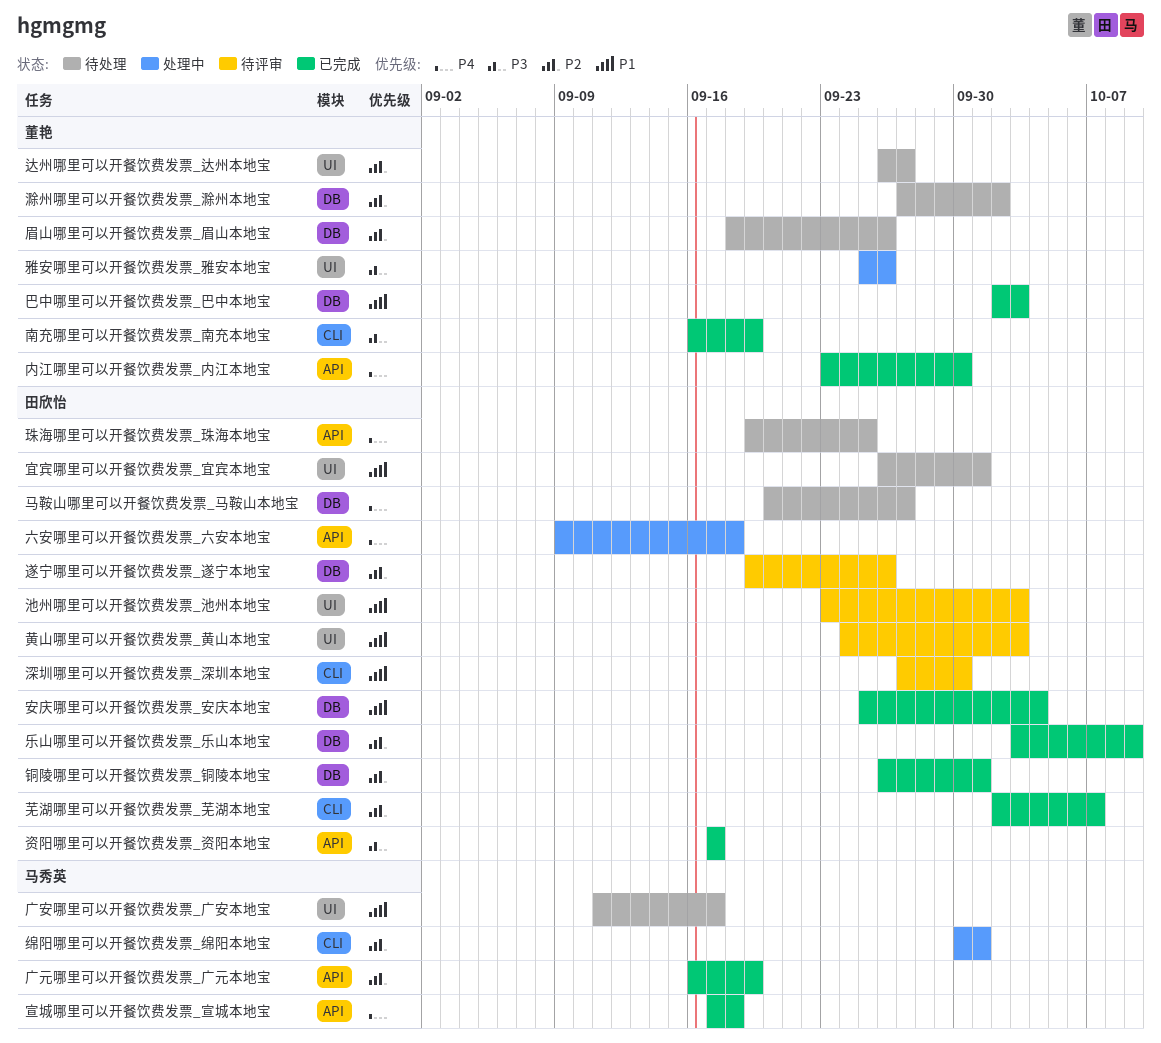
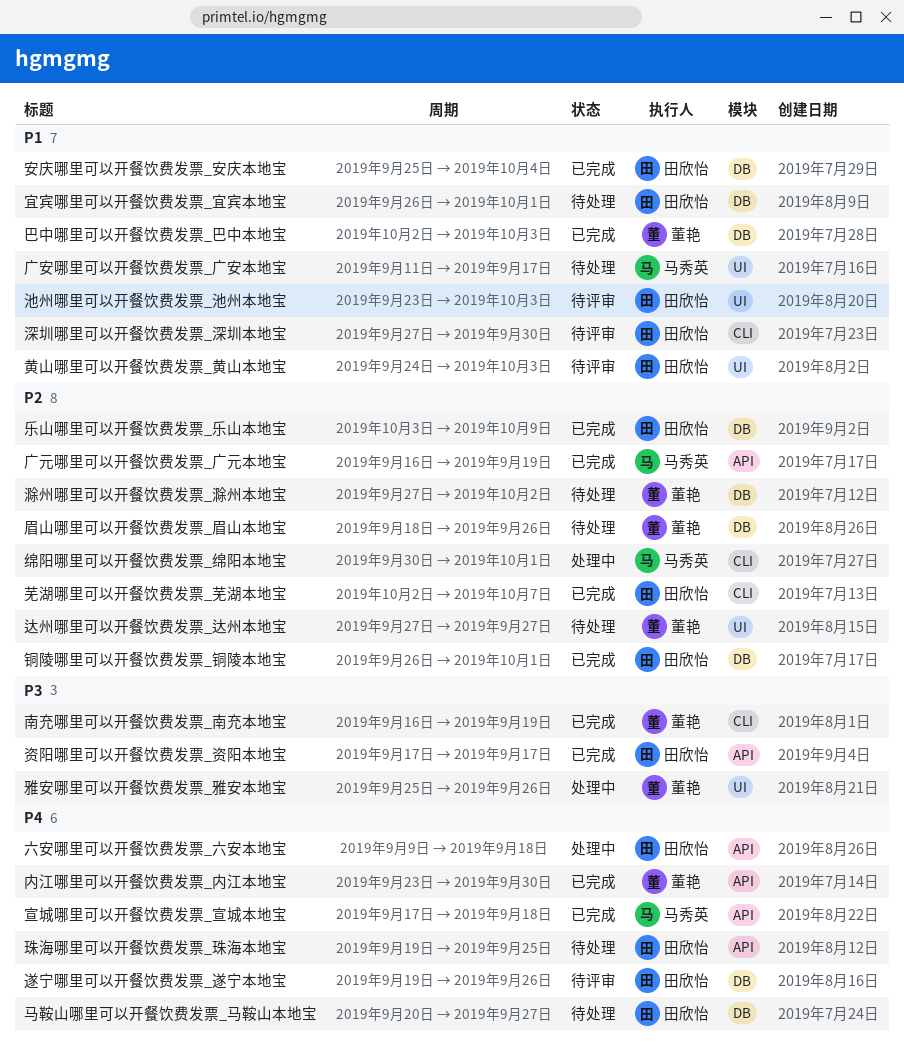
宜宾哪里可以开餐饮费发票_宜宾本地宝, label: UI -> DB
达州哪里可以开餐饮费发票_达州本地宝, start: Sep 26 -> Sep 27
遂宁哪里可以开餐饮费发票_遂宁本地宝, priority: P2 -> P4

